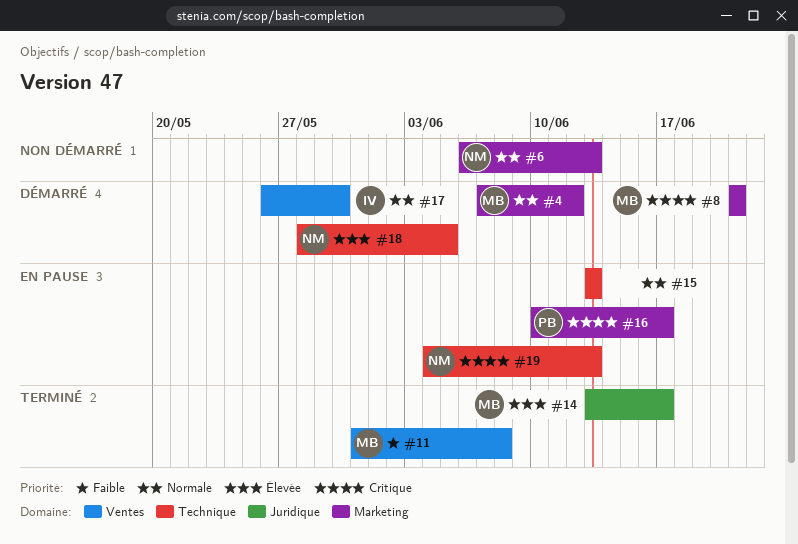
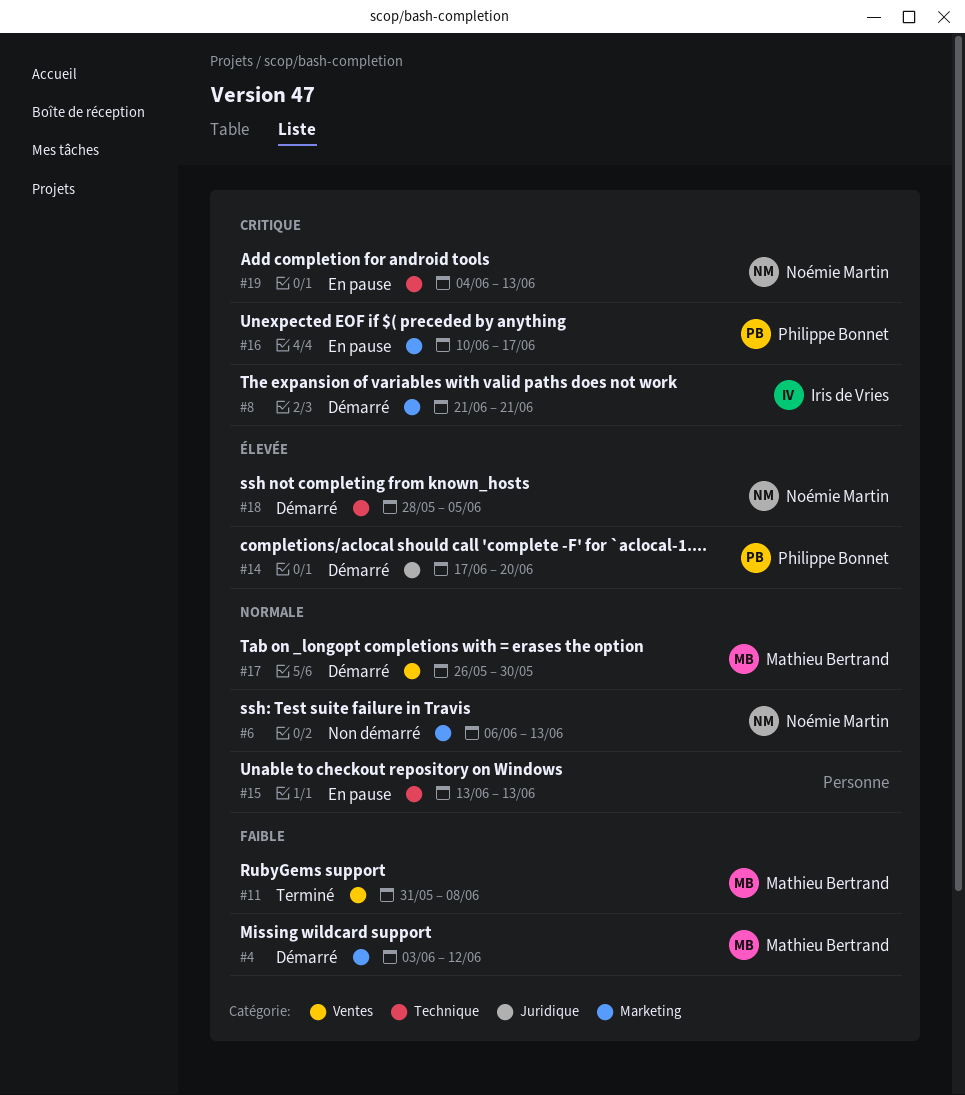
#4, priority: Normale -> Faible
#4, start: Jun 7 -> Jun 3
#8, owner: Mathieu Bertrand -> Iris de Vries
#14, status: Terminé -> Démarré
#14, owner: Mathieu Bertrand -> Philippe Bonnet
#14, start: Jun 13 -> Jun 17
#14, due: Jun 17 -> Jun 20
#17, owner: Iris de Vries -> Mathieu Bertrand

